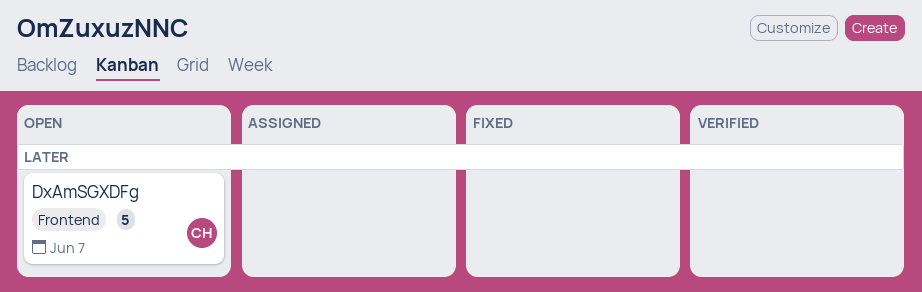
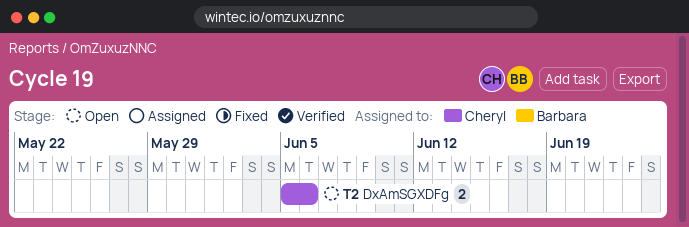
DxAmSGXDFg, estimate: 5 -> 2
DxAmSGXDFg, due: Jun 7 -> Jun 6

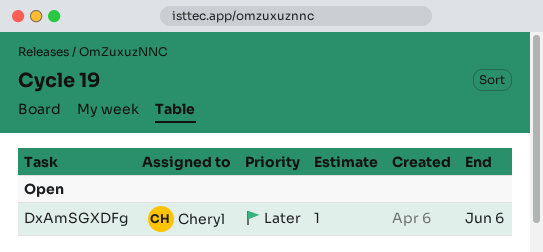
DxAmSGXDFg, estimate: 2 -> 1

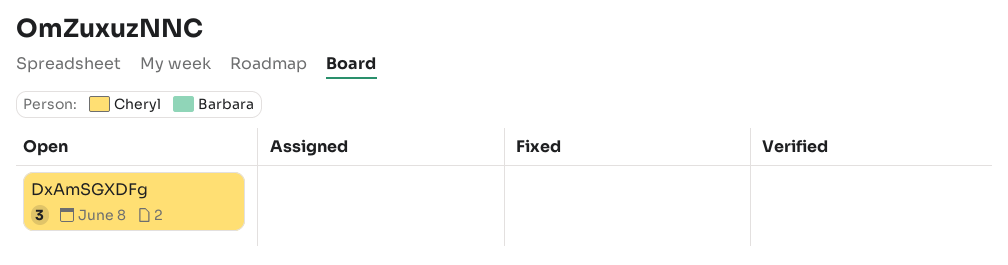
DxAmSGXDFg, estimate: 1 -> 3
DxAmSGXDFg, due: Jun 6 -> Jun 8

